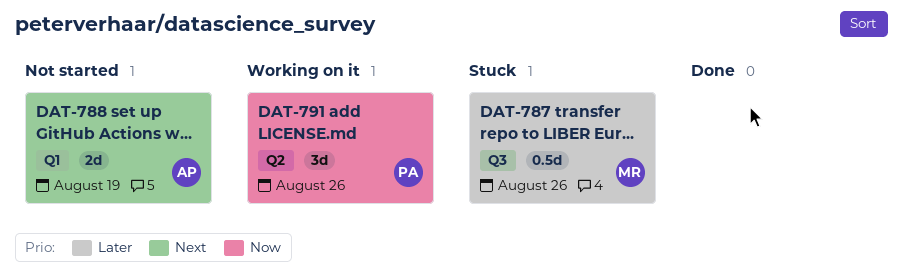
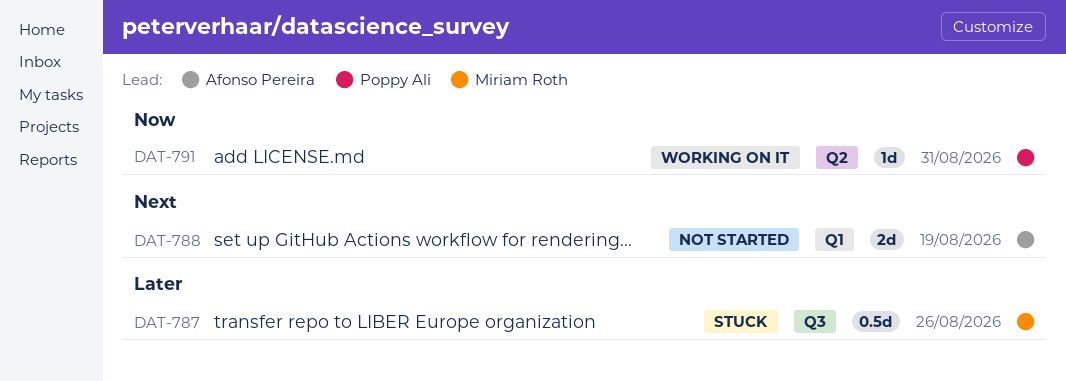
DAT-791, estimate: 3d -> 1d
DAT-791, due: Aug 26 -> Aug 31

